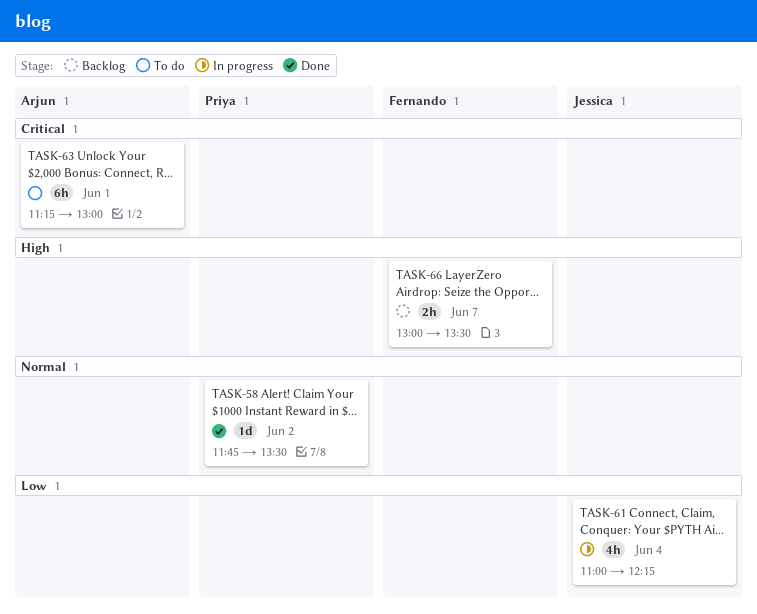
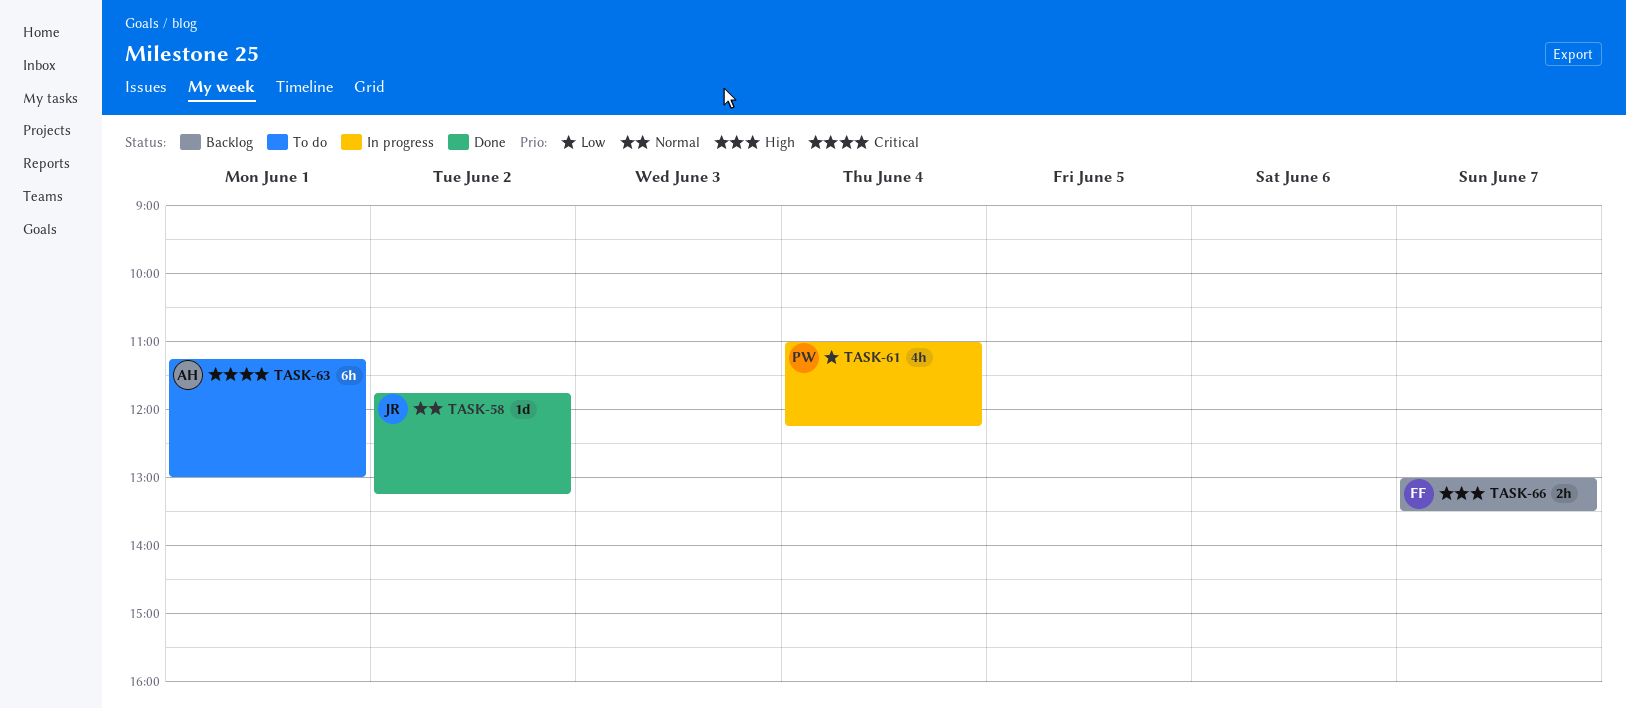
TASK-58, owner: Priya -> Jessica
TASK-58, ends: 13:30 -> 13:15
TASK-61, owner: Jessica -> Priya

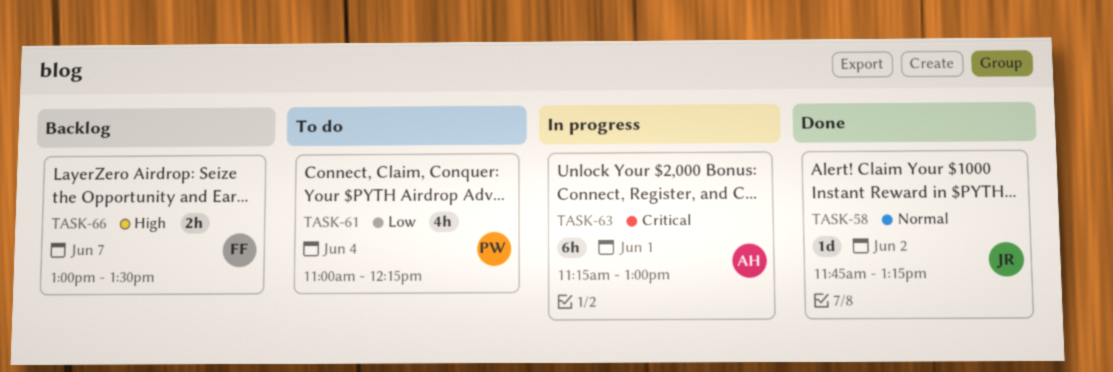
TASK-61, status: In progress -> To do
TASK-63, status: To do -> In progress

